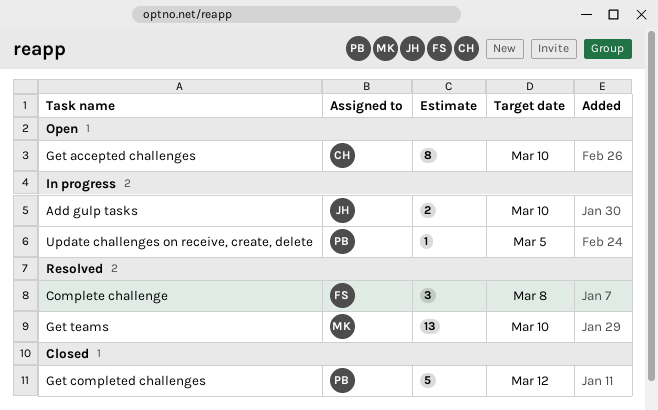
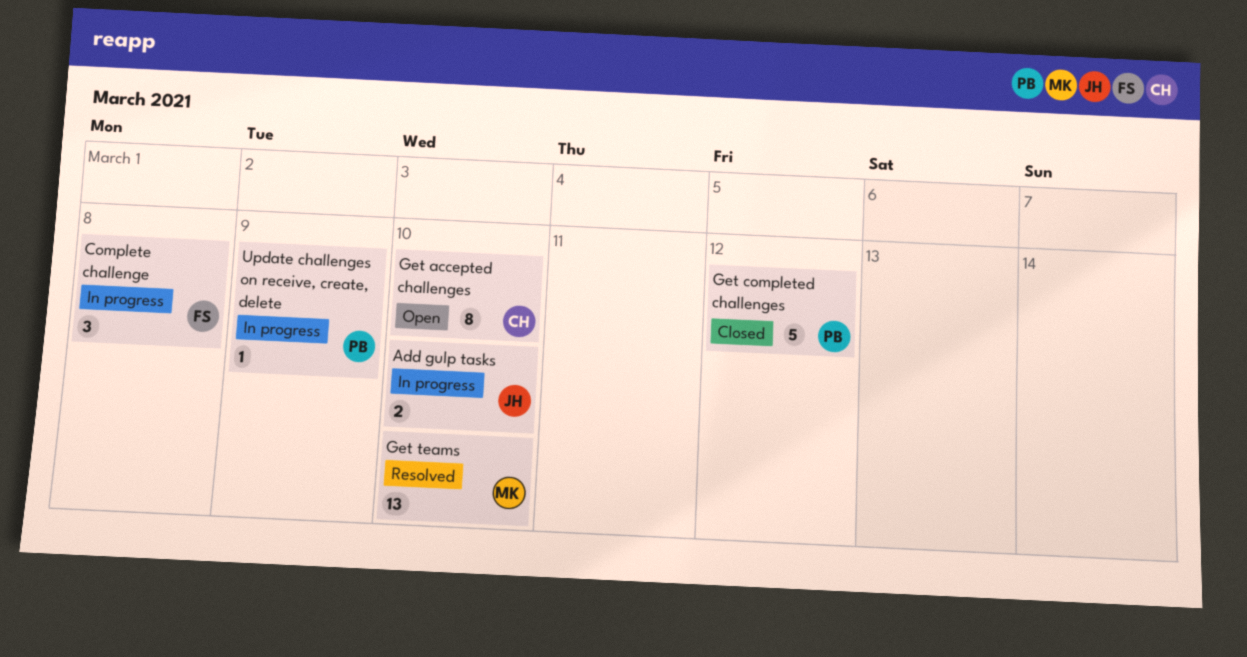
Complete challenge, status: Resolved -> In progress
Update challenges on receive, create, delete, due: Mar 5 -> Mar 9

